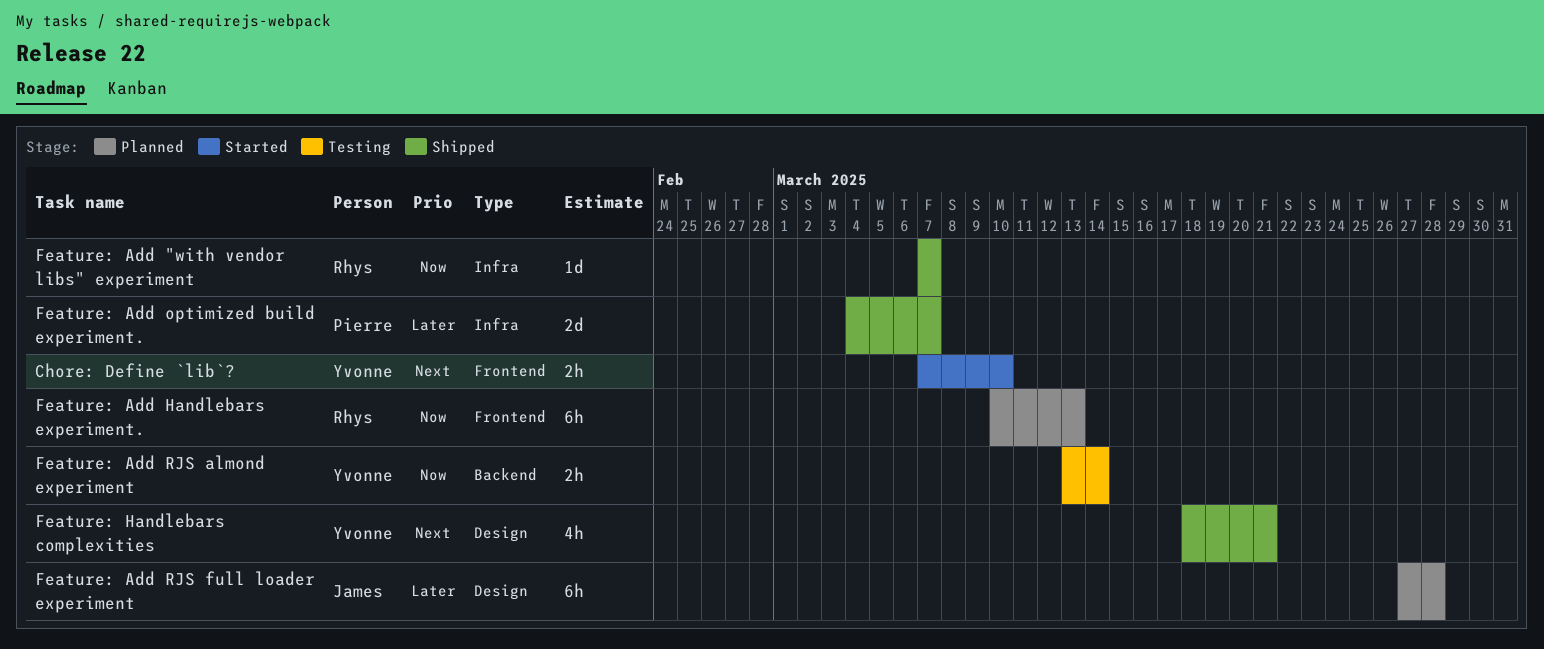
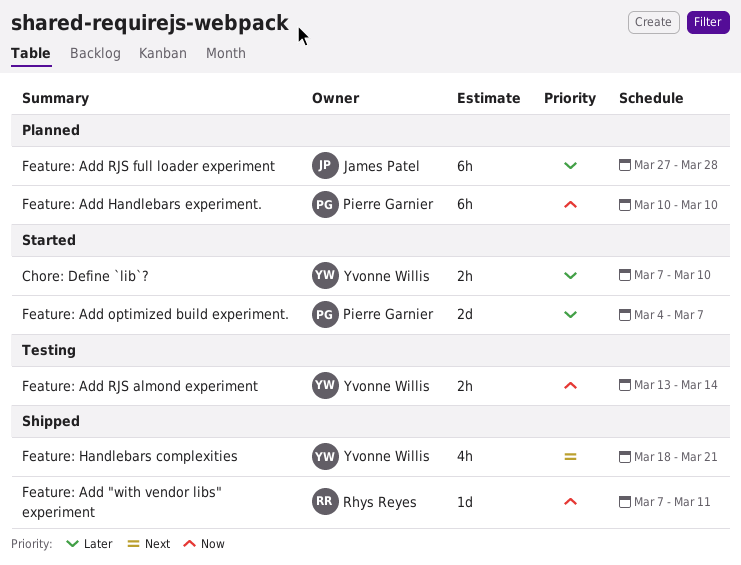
Chore: Define `lib`?, priority: Next -> Later
Feature: Add "with vendor libs" experiment, due: Mar 7 -> Mar 11
Feature: Add Handlebars experiment., owner: Rhys Reyes -> Pierre Garnier
Feature: Add Handlebars experiment., due: Mar 13 -> Mar 10
Feature: Add optimized build experiment., status: Shipped -> Started

